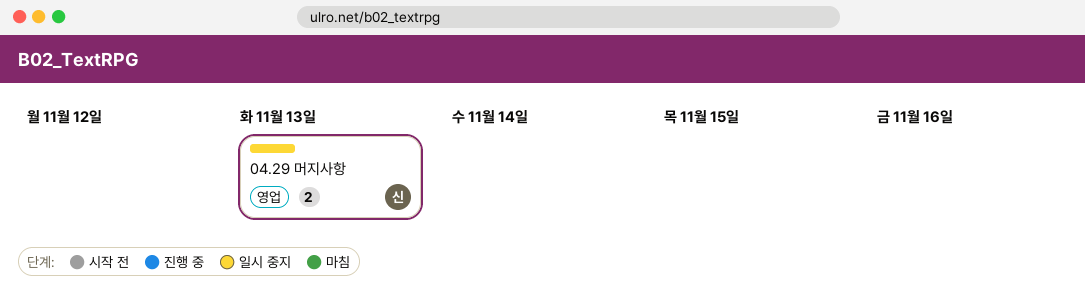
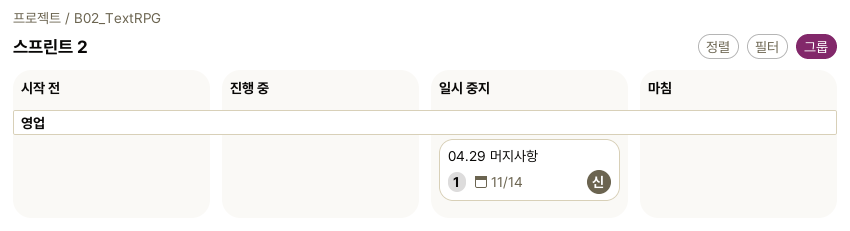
04.29 머지사항, estimate: 2 -> 1
04.29 머지사항, due: Nov 13 -> Nov 14

